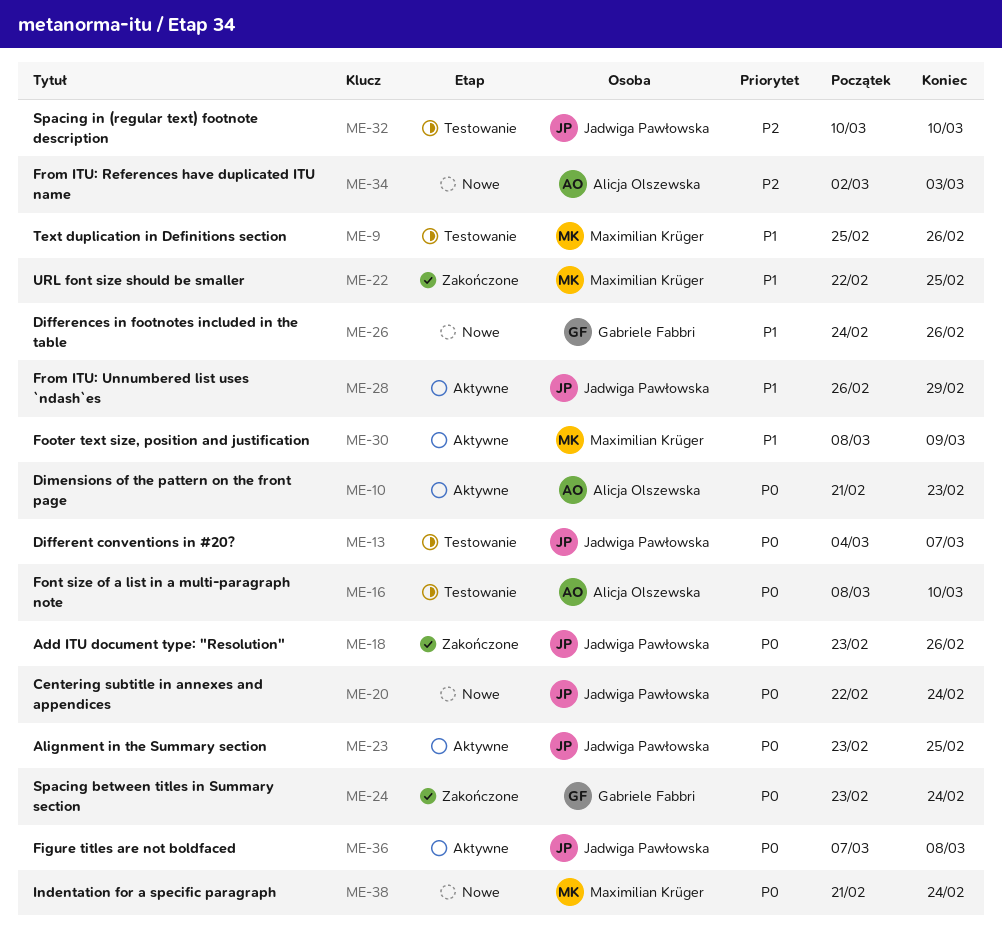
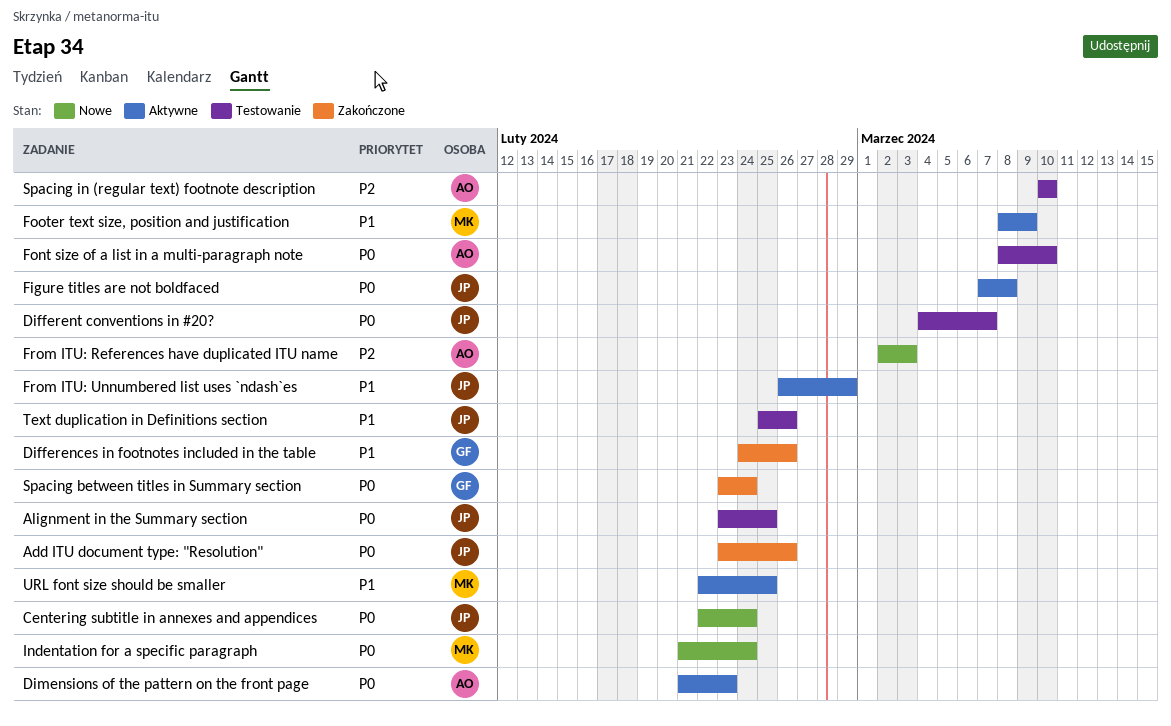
Alignment in the Summary section, status: Aktywne -> Testowanie
Differences in footnotes included in the table, status: Nowe -> Zakończone
Spacing in (regular text) footnote description, owner: Jadwiga Pawłowska -> Alicja Olszewska
Text duplication in Definitions section, owner: Maximilian Krüger -> Jadwiga Pawłowska
URL font size should be smaller, status: Zakończone -> Aktywne

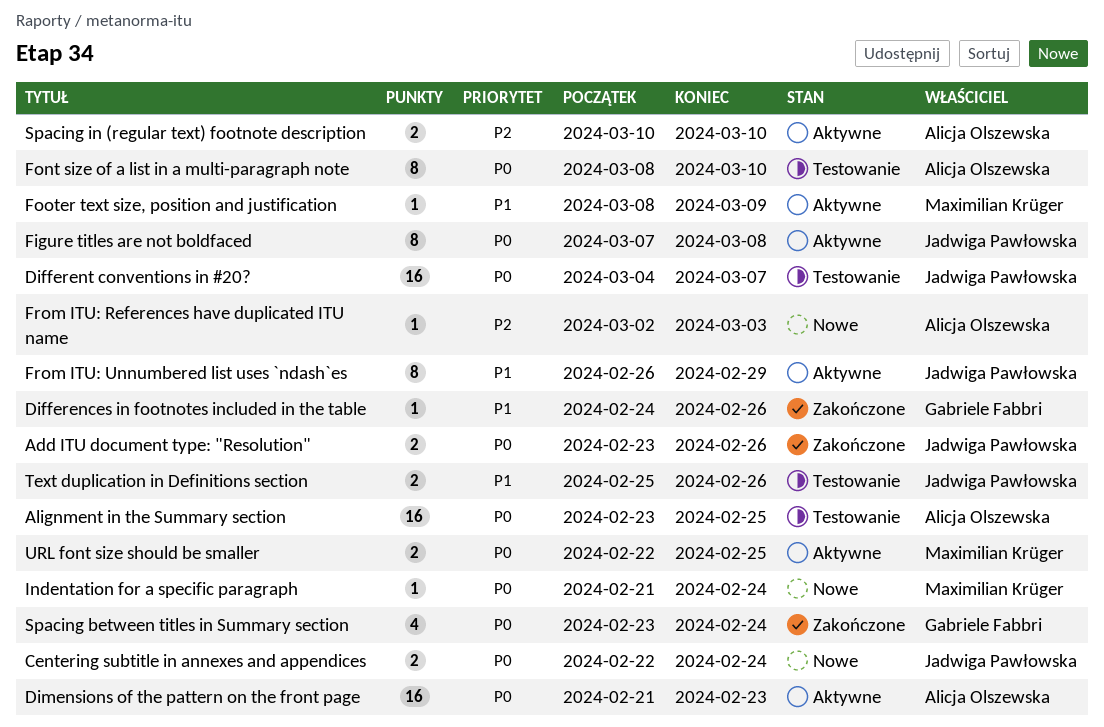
Alignment in the Summary section, owner: Jadwiga Pawłowska -> Alicja Olszewska
Spacing in (regular text) footnote description, status: Testowanie -> Aktywne
URL font size should be smaller, priority: P1 -> P0

